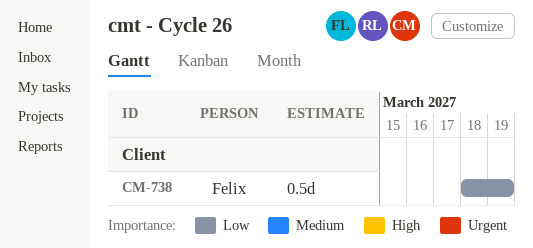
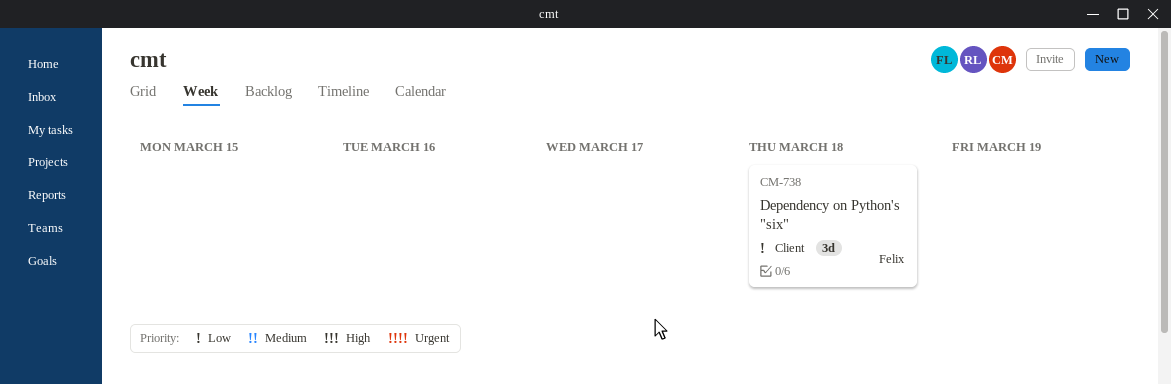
CM-738, estimate: 0.5d -> 3d
CM-738, due: Mar 19 -> Mar 18

